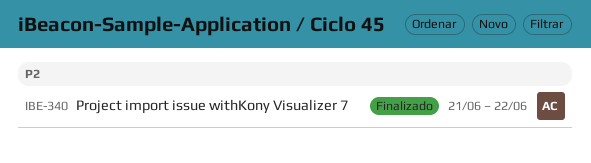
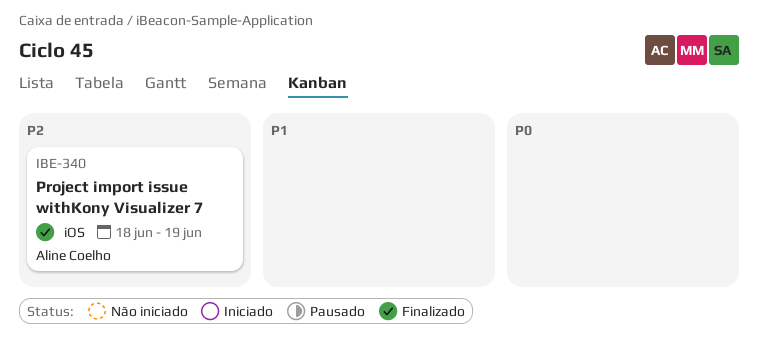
IBE-340, start: Jun 21 -> Jun 18
IBE-340, due: Jun 22 -> Jun 19

